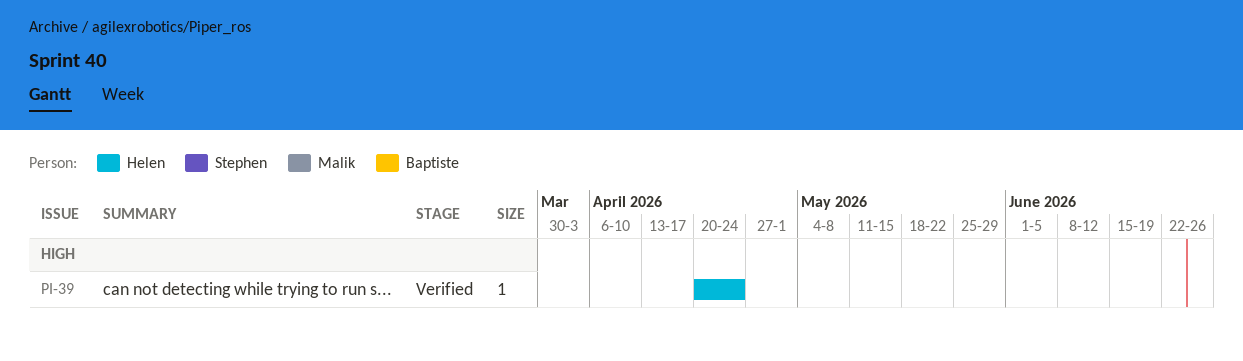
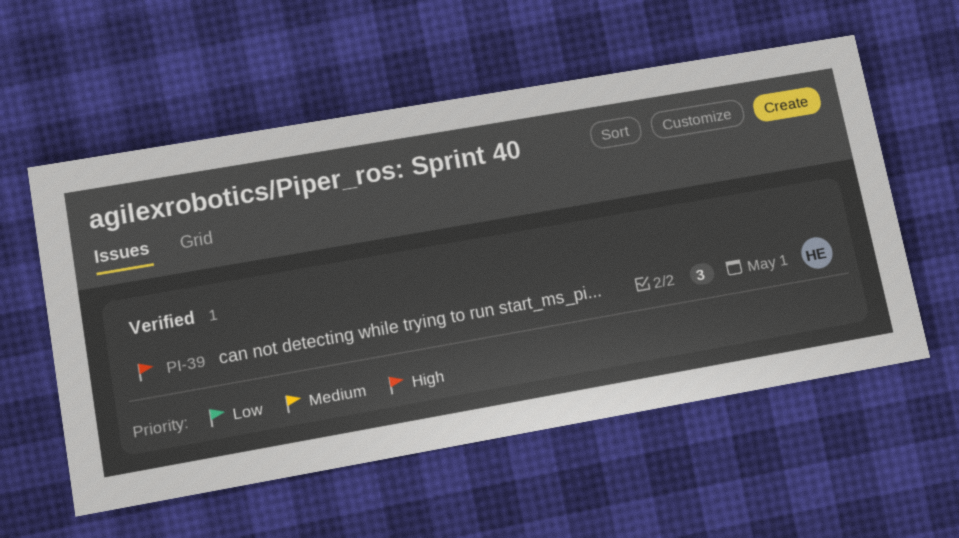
PI-39, estimate: 1 -> 3
PI-39, due: Apr 24 -> May 1

